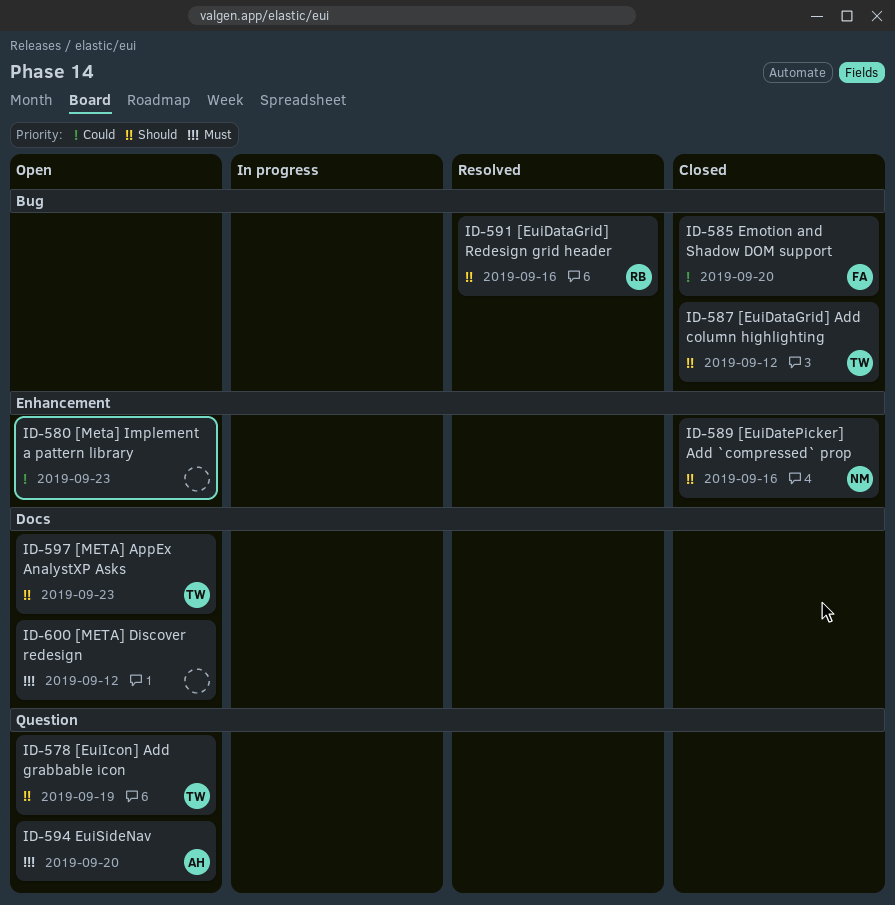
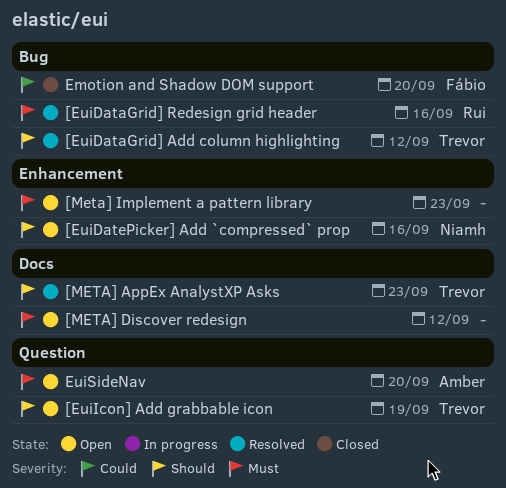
[EuiDataGrid] Add column highlighting, status: Closed -> Resolved
[EuiDataGrid] Redesign grid header, priority: Should -> Must
[EuiDatePicker] Add `compressed` prop, status: Closed -> Open
[META] AppEx AnalystXP Asks, status: Open -> Resolved
[Meta] Implement a pattern library, priority: Could -> Must

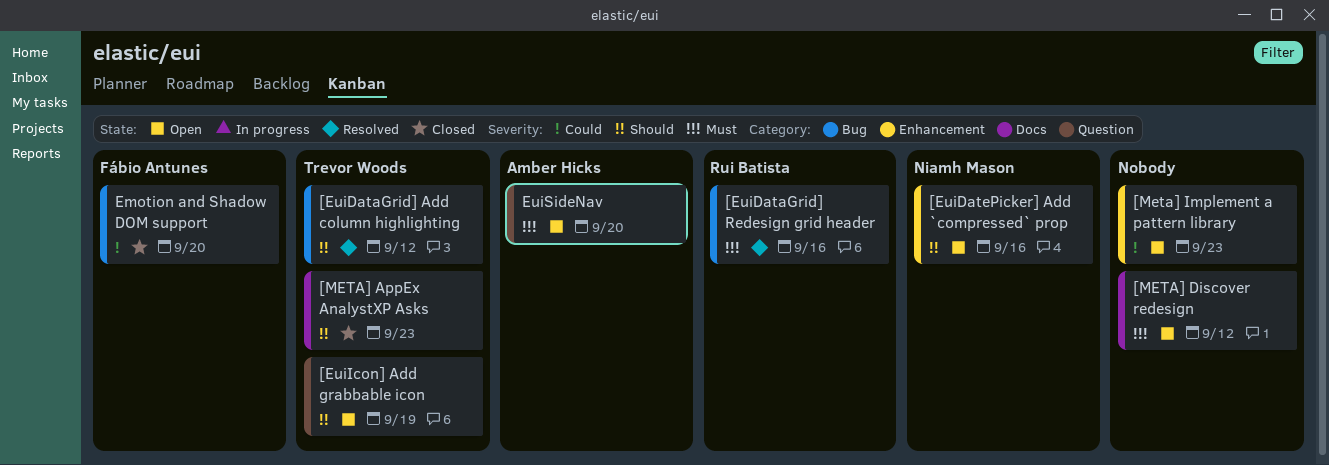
[META] AppEx AnalystXP Asks, status: Resolved -> Closed
[Meta] Implement a pattern library, priority: Must -> Could

